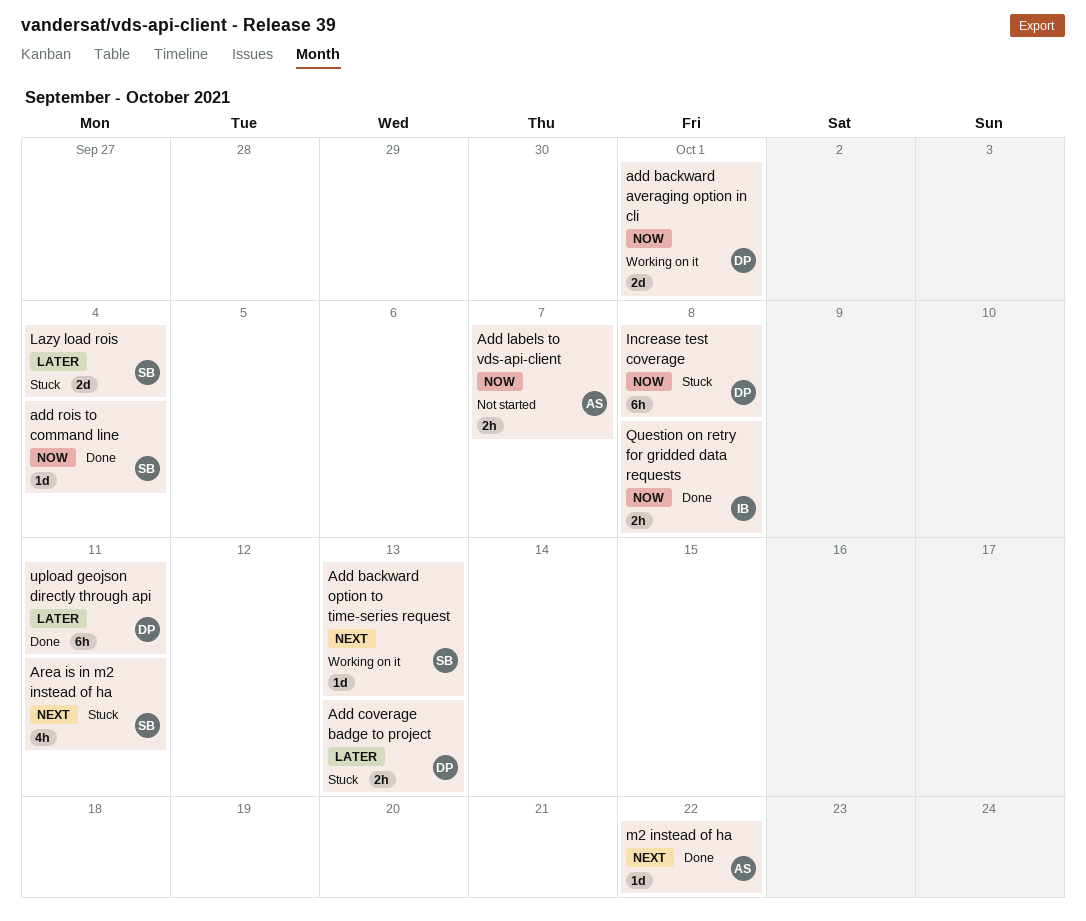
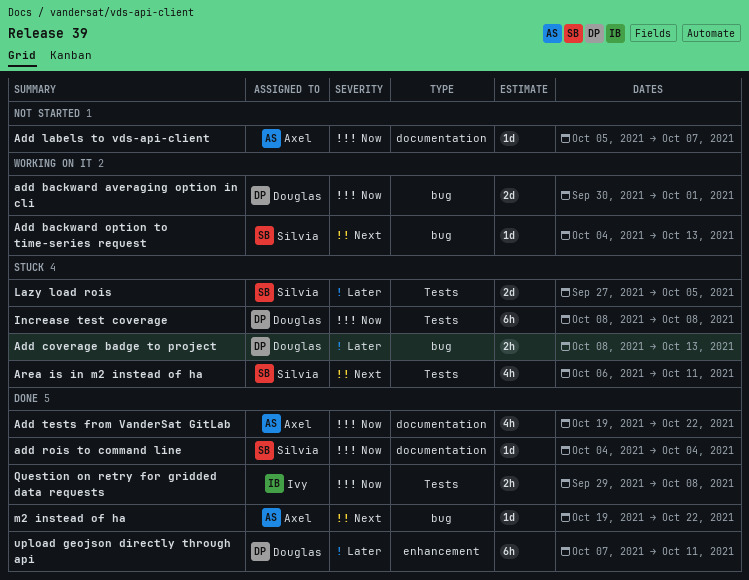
Add labels to vds-api-client, estimate: 2h -> 1d
Add tests from VanderSat GitLab: none -> present
Lazy load rois, due: Oct 4 -> Oct 5

